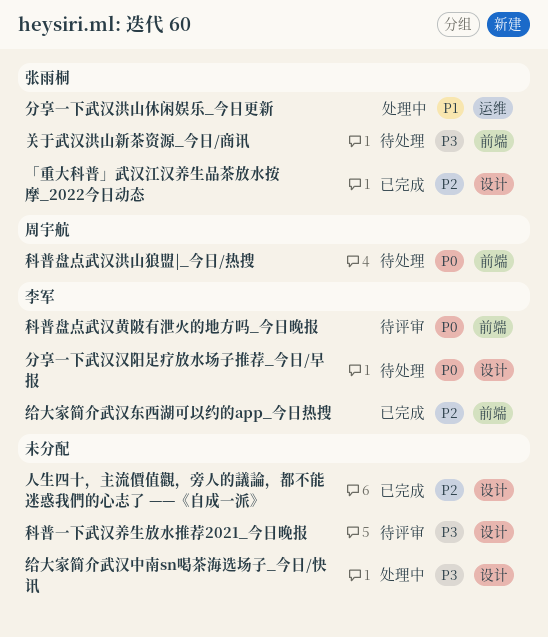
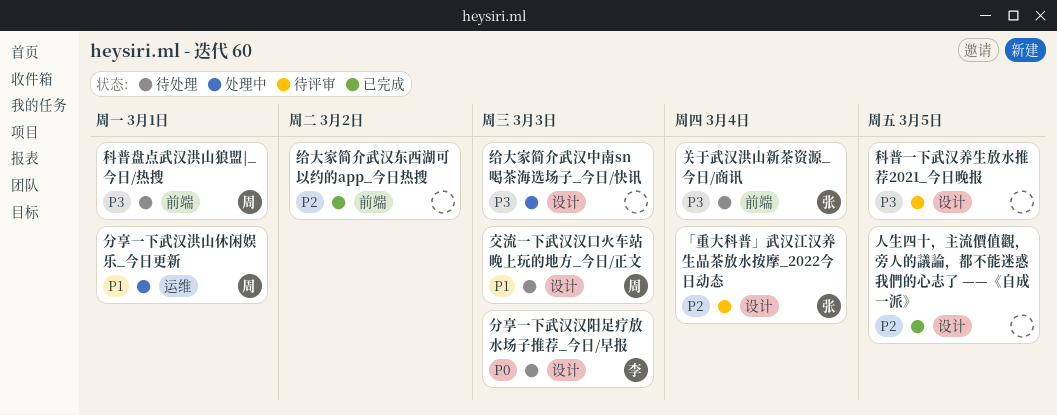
「重大科普」武汉江汉养生品茶放水按摩_2022今日动态, status: 已完成 -> 待评审
交流一下武汉汉口火车站晚上玩的地方_今日/正文: none -> present
分享一下武汉洪山休闲娱乐_今日更新, owner: 张雨桐 -> 周宇航
科普盘点武汉洪山狼盟|_今日/热搜, priority: P0 -> P3
科普盘点武汉黄陂有泄火的地方吗_今日晚报: present -> none
给大家简介武汉东西湖可以约的app_今日热搜, owner: 李军 -> none

